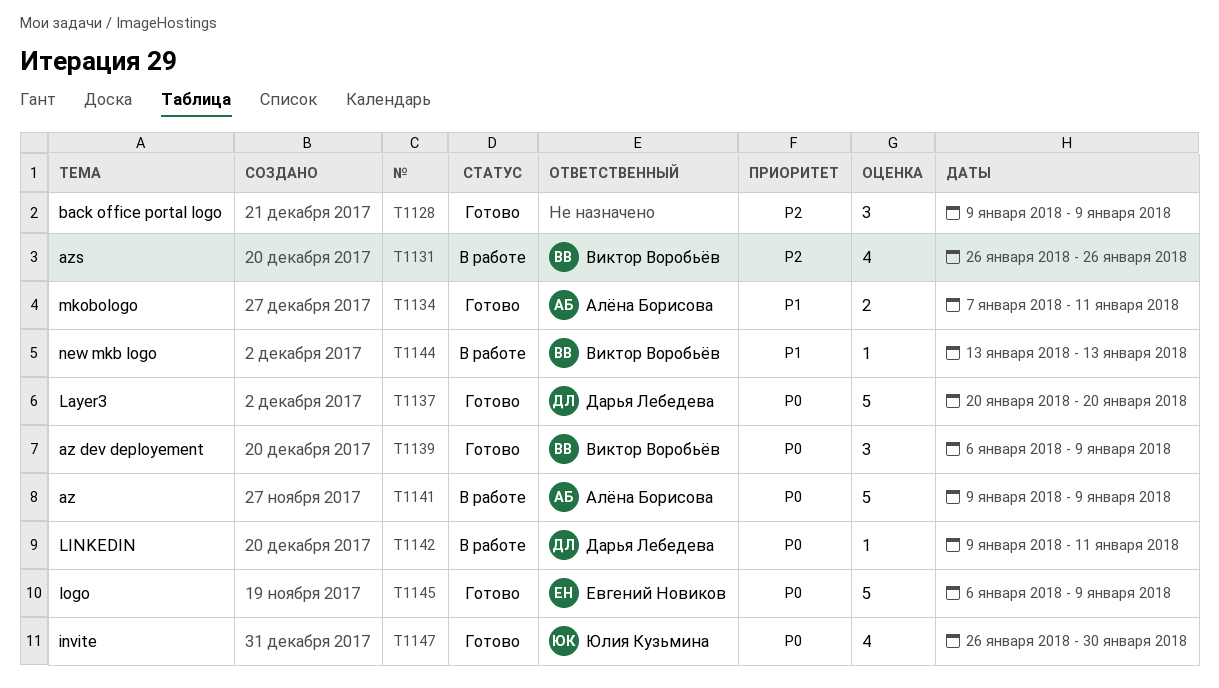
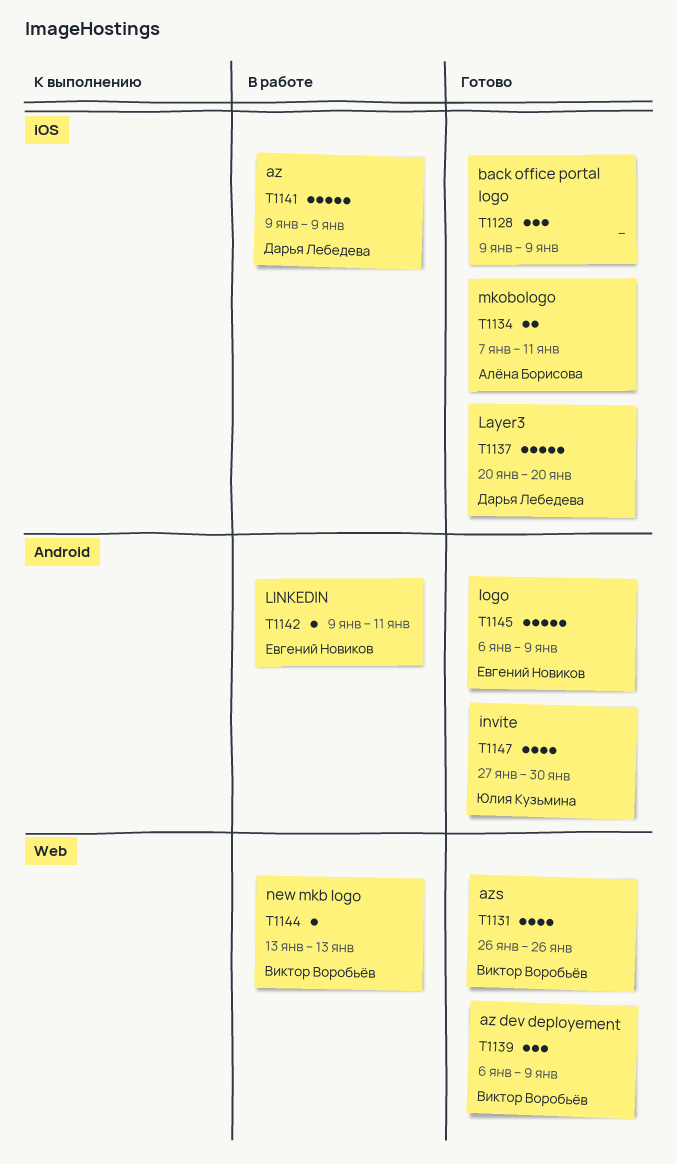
T1131, status: В работе -> Готово
T1141, owner: Алёна Борисова -> Дарья Лебедева
T1142, owner: Дарья Лебедева -> Евгений Новиков
T1147, start: Jan 26 -> Jan 27

